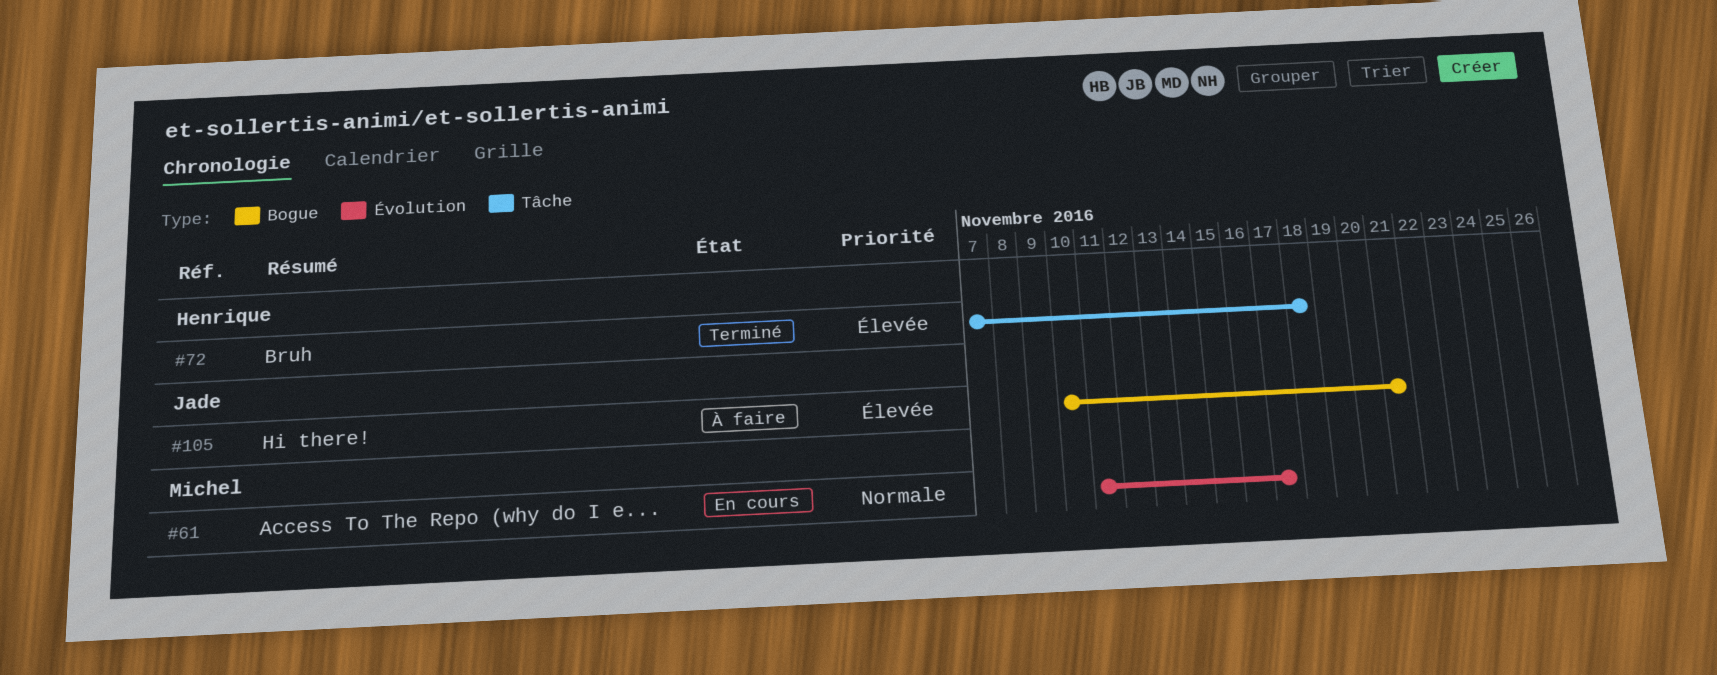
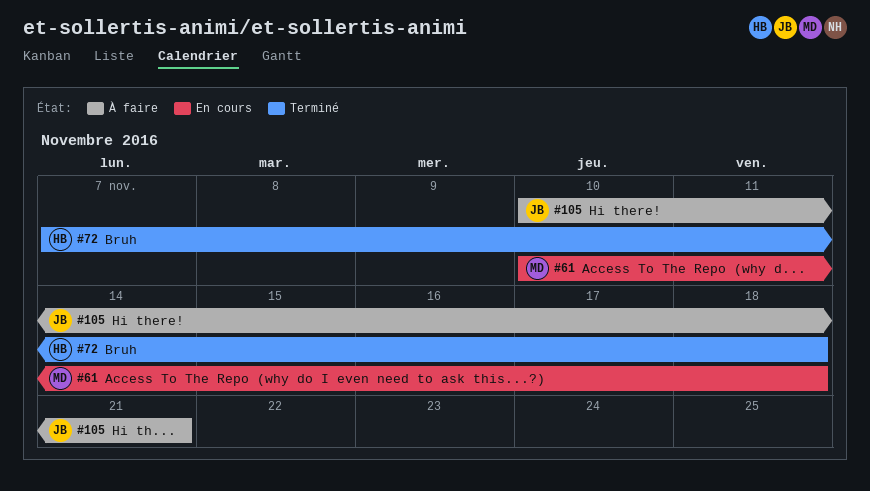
#61, start: Nov 11 -> Nov 10
#61, due: Nov 17 -> Nov 18

